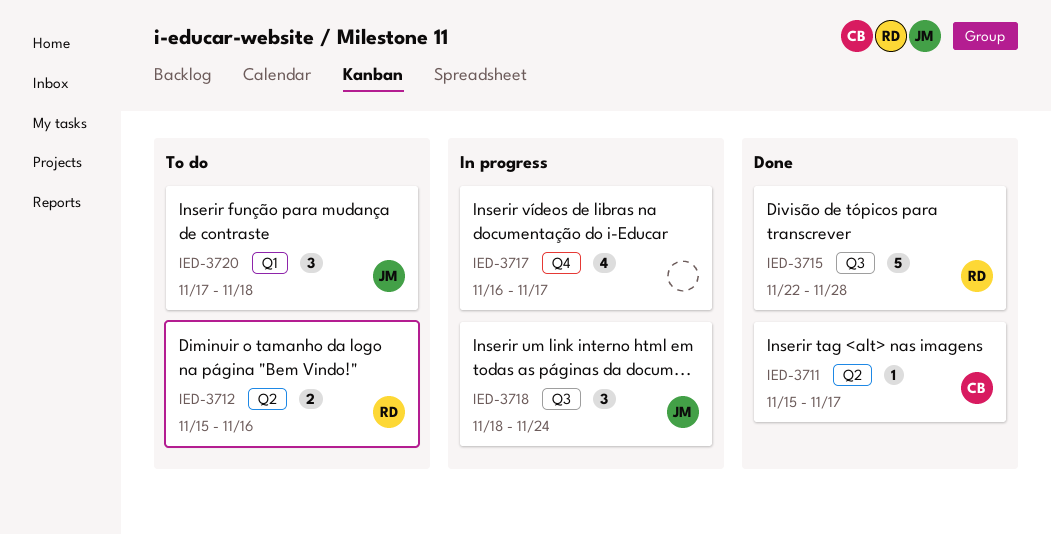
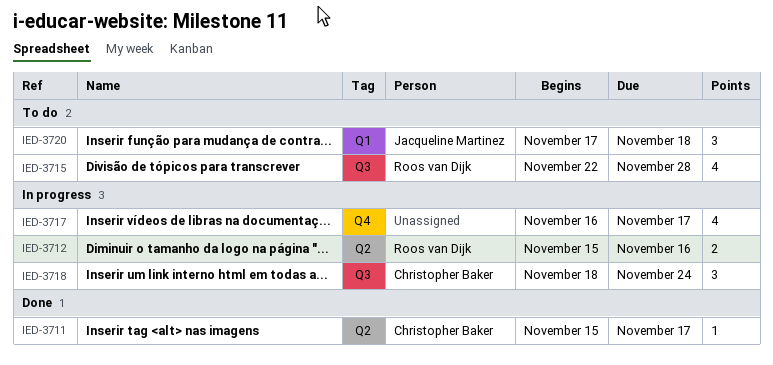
IED-3712, status: To do -> In progress
IED-3715, status: Done -> To do
IED-3715, estimate: 5 -> 4
IED-3718, owner: Jacqueline Martinez -> Christopher Baker

